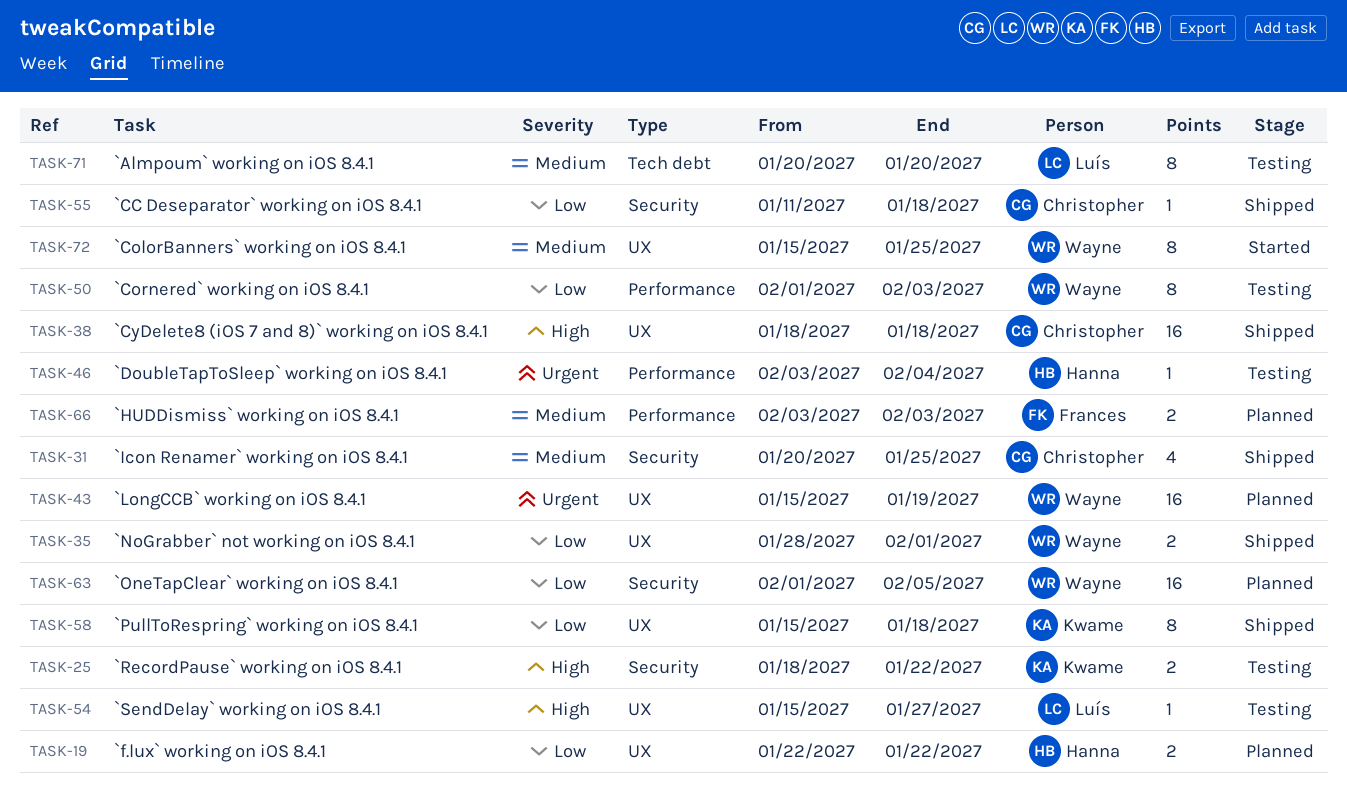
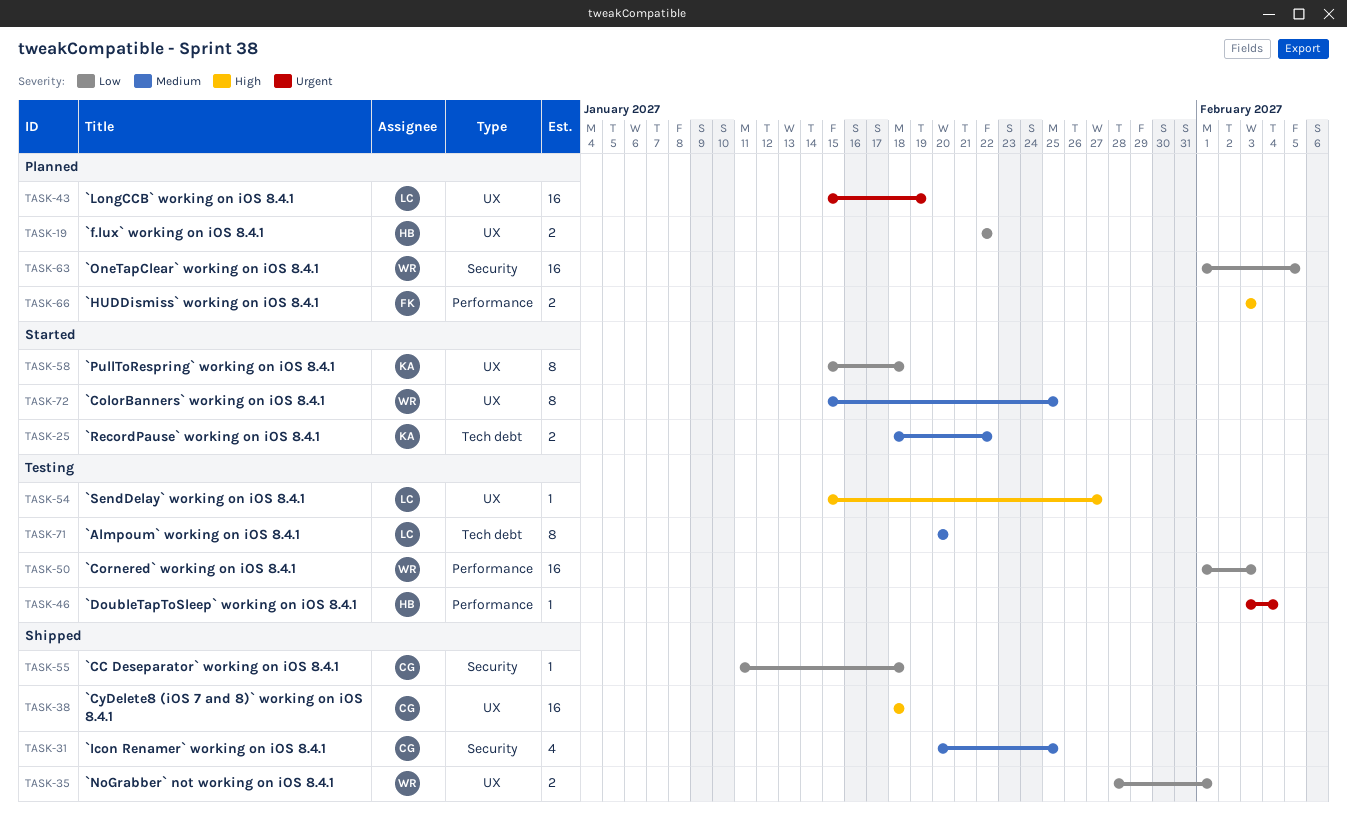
TASK-25, status: Testing -> Started
TASK-25, priority: High -> Medium
TASK-25, label: Security -> Tech debt
TASK-43, owner: Wayne -> Luís
TASK-50, estimate: 8 -> 16
TASK-58, status: Shipped -> Started
TASK-66, priority: Medium -> High

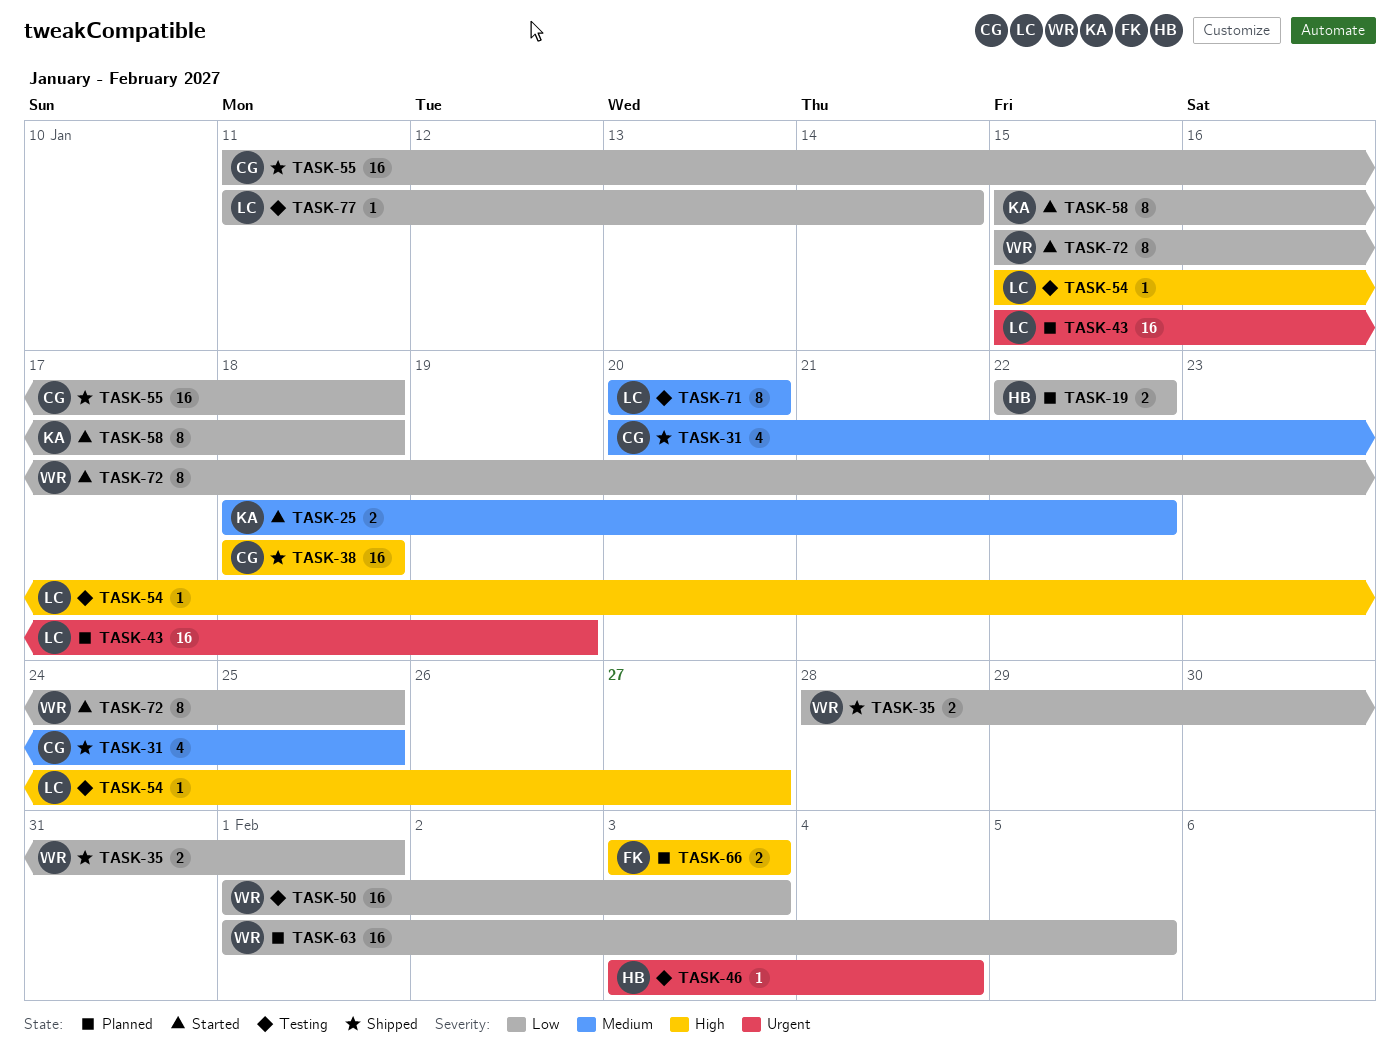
TASK-55, estimate: 1 -> 16
TASK-72, priority: Medium -> Low
TASK-77: none -> present

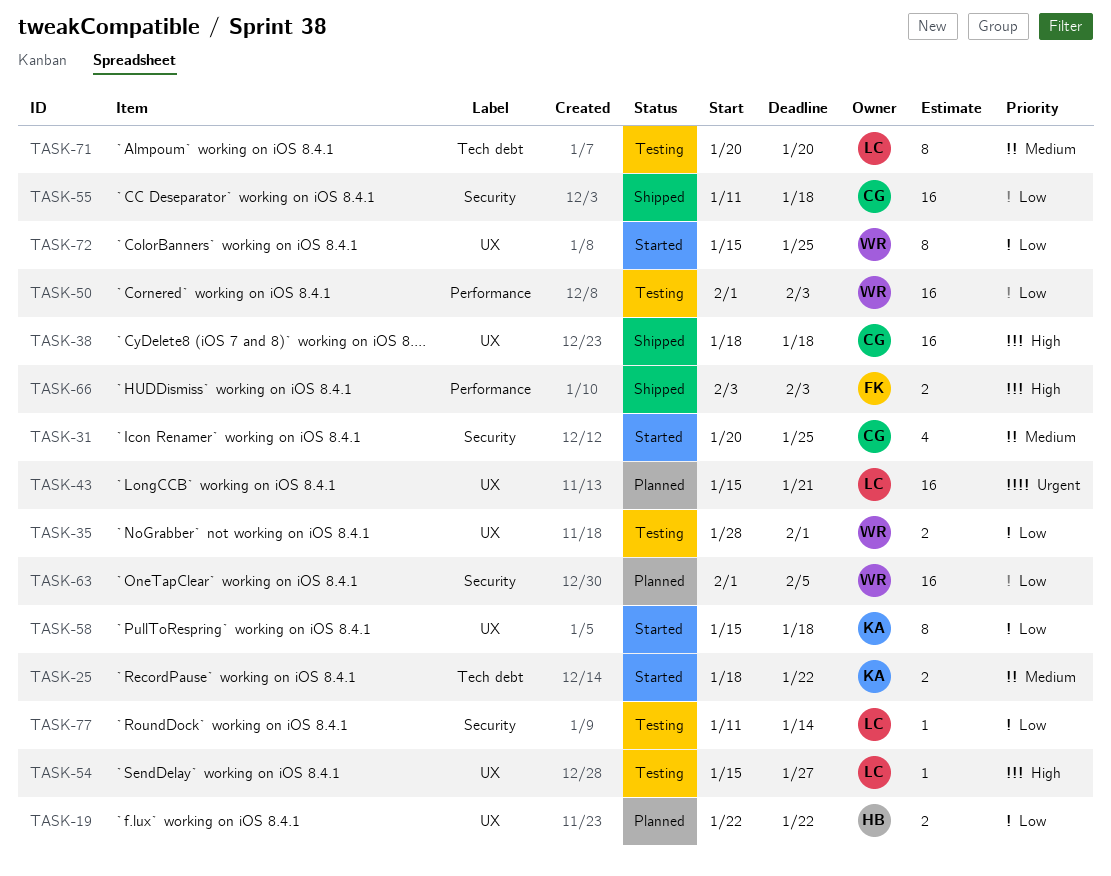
TASK-31, status: Shipped -> Started
TASK-35, status: Shipped -> Testing
TASK-43, due: Jan 19 -> Jan 21
TASK-46: present -> none
TASK-66, status: Planned -> Shipped

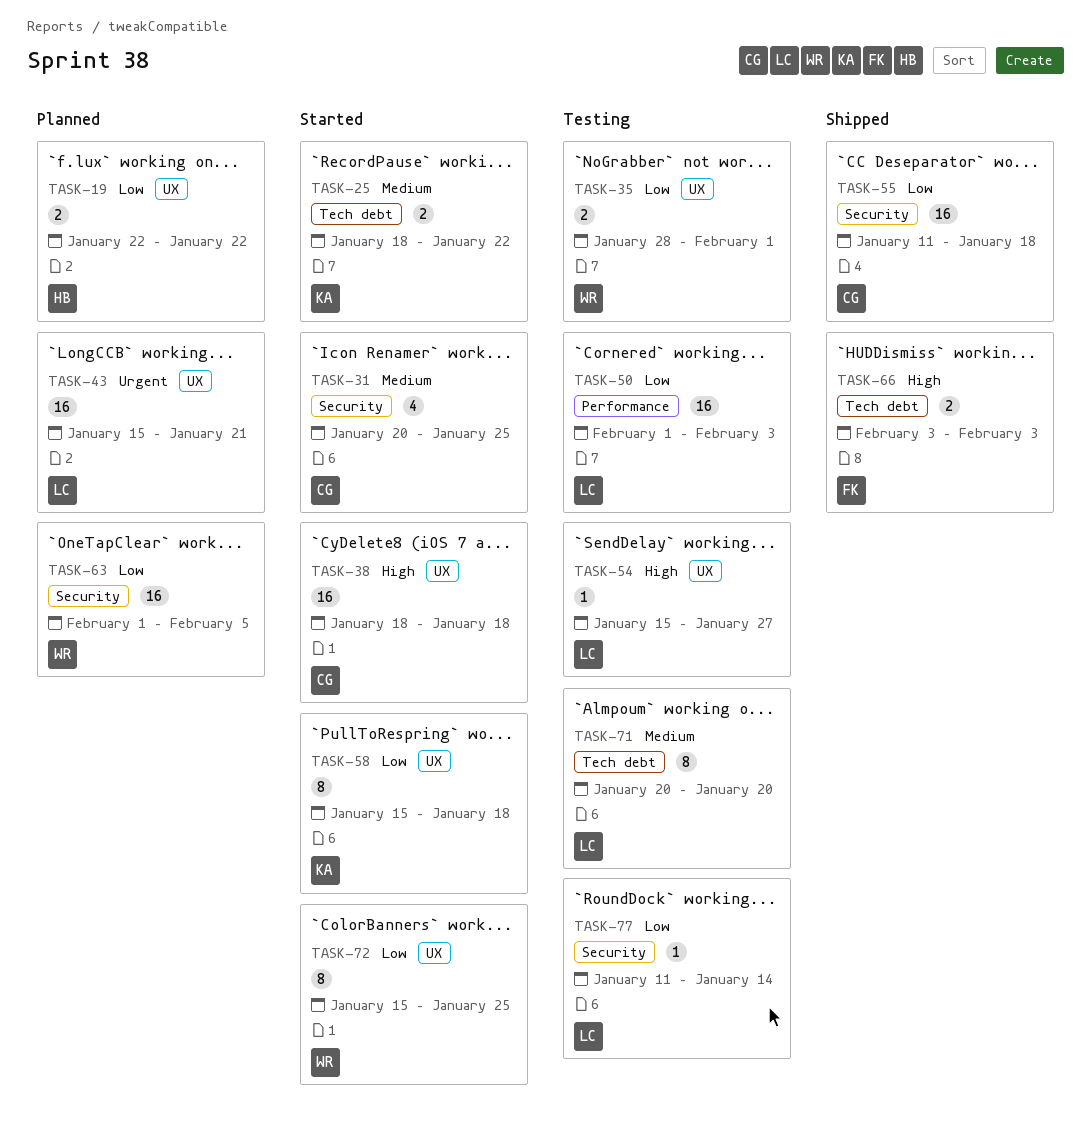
TASK-38, status: Shipped -> Started
TASK-50, owner: WR -> LC
TASK-66, label: Performance -> Tech debt

